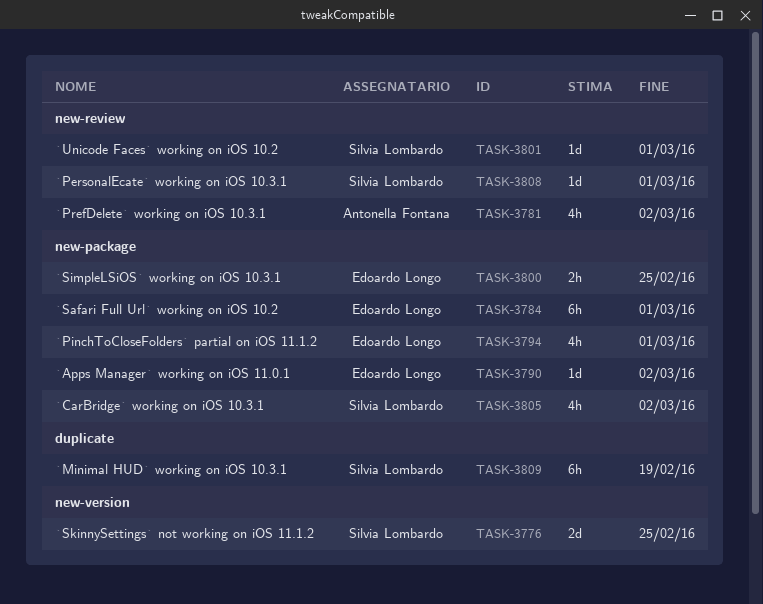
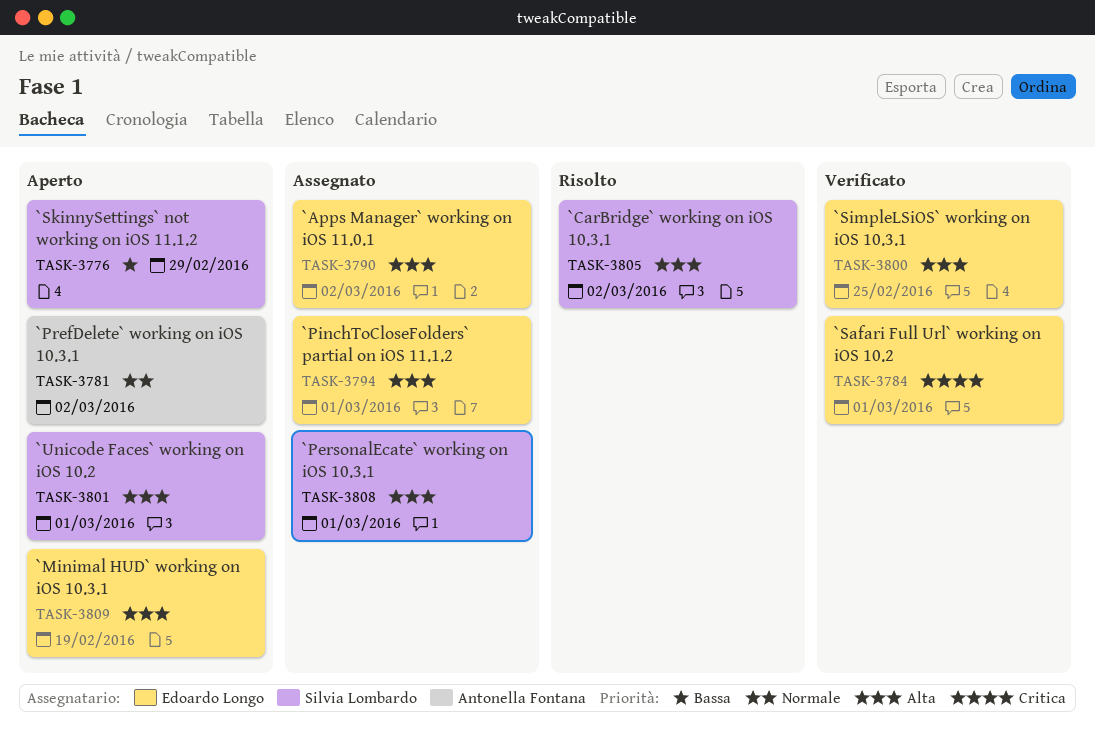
TASK-3776, due: Feb 25 -> Feb 29
TASK-3809, owner: Silvia Lombardo -> Edoardo Longo

